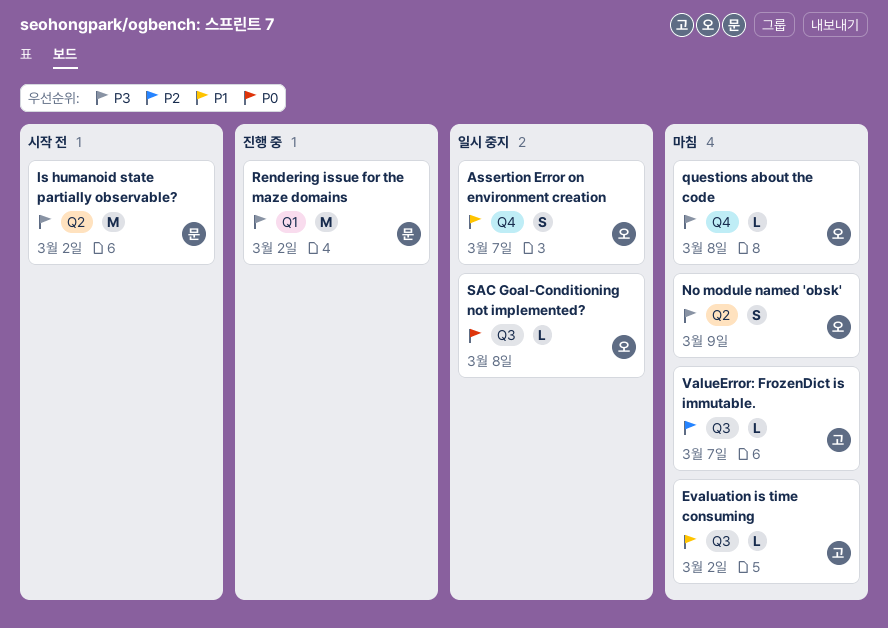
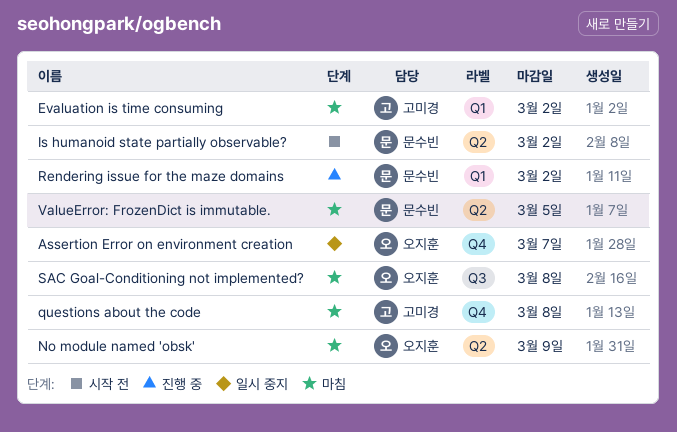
Evaluation is time consuming, label: Q3 -> Q1
questions about the code, owner: 오지훈 -> 고미경
SAC Goal-Conditioning not implemented?, status: 일시 중지 -> 마침
ValueError: FrozenDict is immutable., owner: 고미경 -> 문수빈
ValueError: FrozenDict is immutable., label: Q3 -> Q2
ValueError: FrozenDict is immutable., due: Mar 7 -> Mar 5

